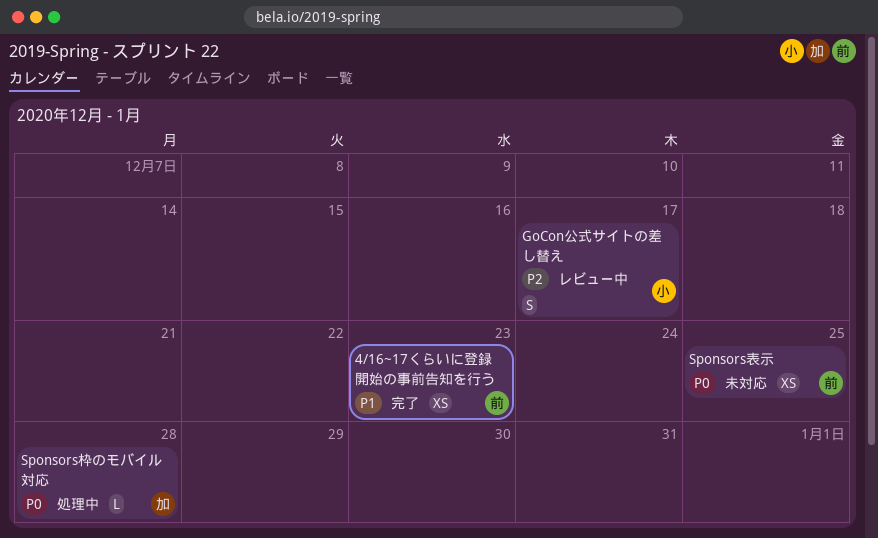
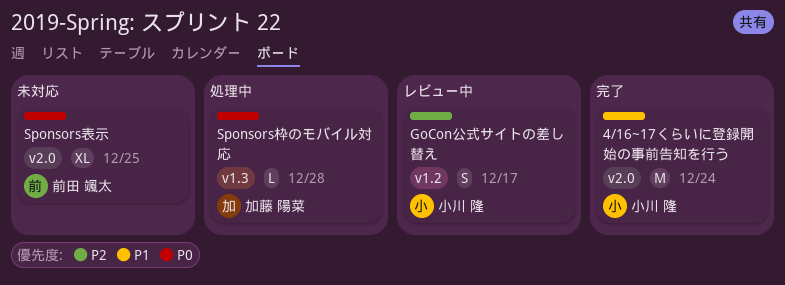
4/16~17くらいに登録開始の事前告知を行う, owner: 前田 颯太 -> 小川 隆
4/16~17くらいに登録開始の事前告知を行う, estimate: XS -> M
4/16~17くらいに登録開始の事前告知を行う, due: Dec 23 -> Dec 24
Sponsors表示, estimate: XS -> XL

